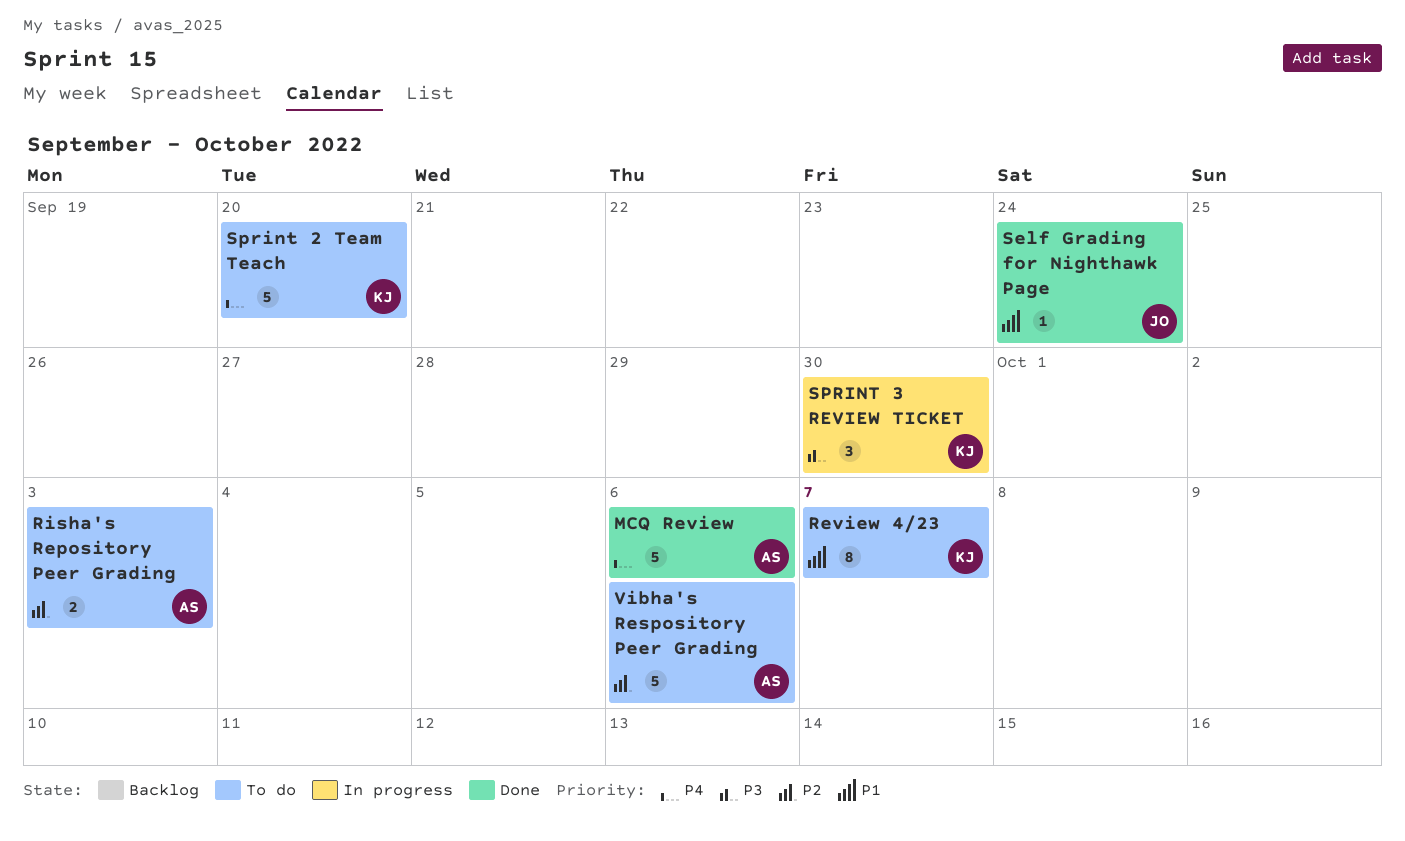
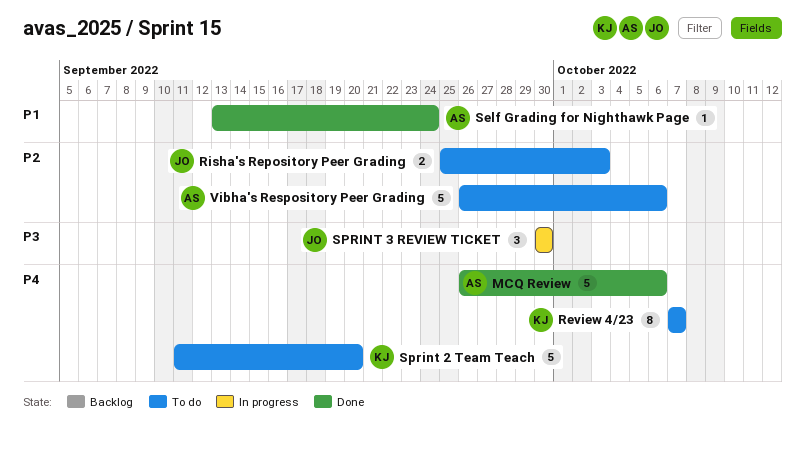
Review 4/23, priority: P1 -> P4
Risha's Repository Peer Grading, owner: AS -> JO
Self Grading for Nighthawk Page, owner: JO -> AS
SPRINT 3 REVIEW TICKET, owner: KJ -> JO

